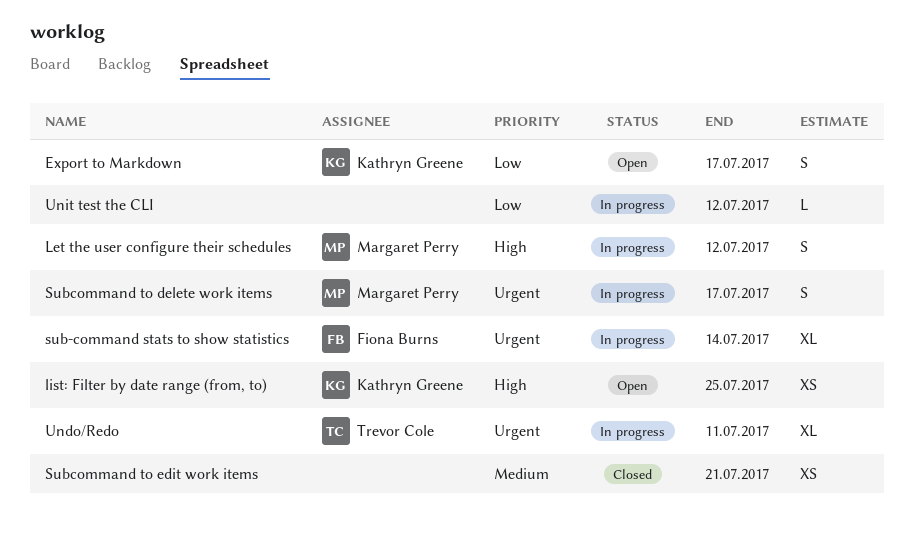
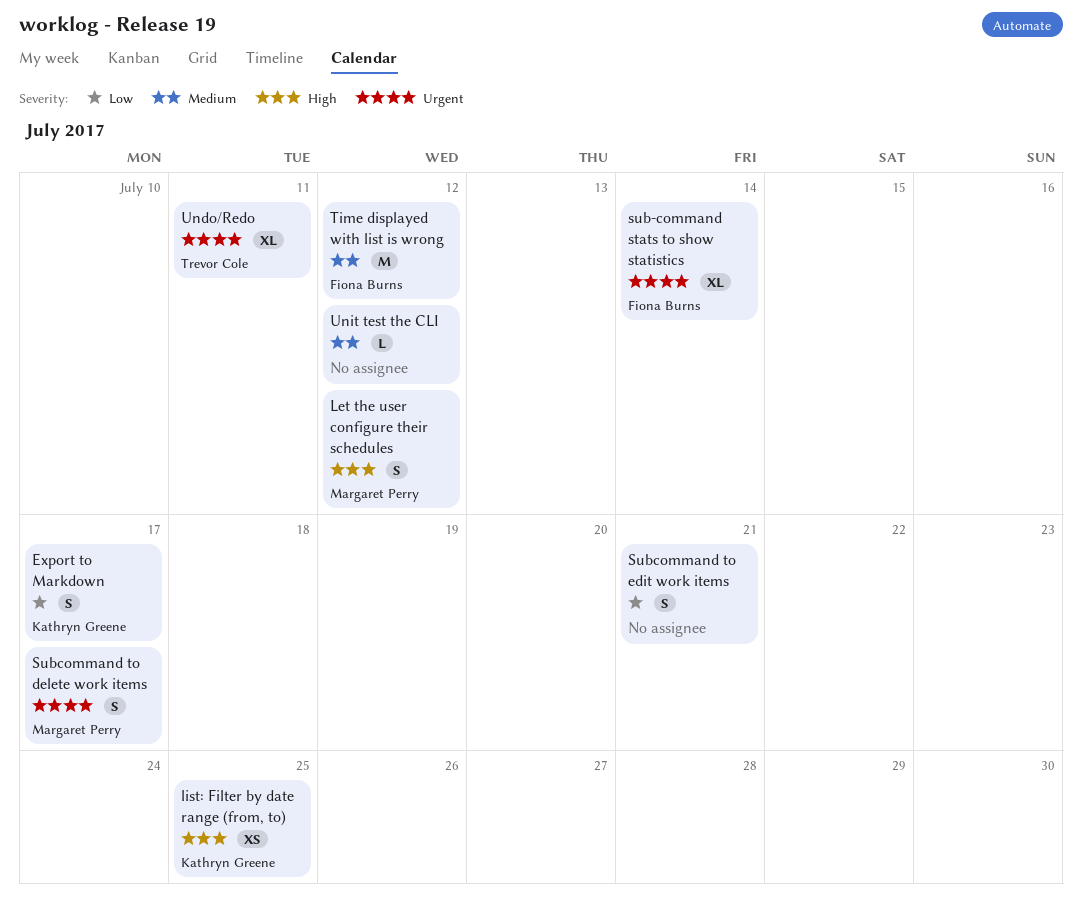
Subcommand to edit work items, priority: Medium -> Low
Subcommand to edit work items, estimate: XS -> S
Time displayed with list is wrong: none -> present
Unit test the CLI, priority: Low -> Medium

